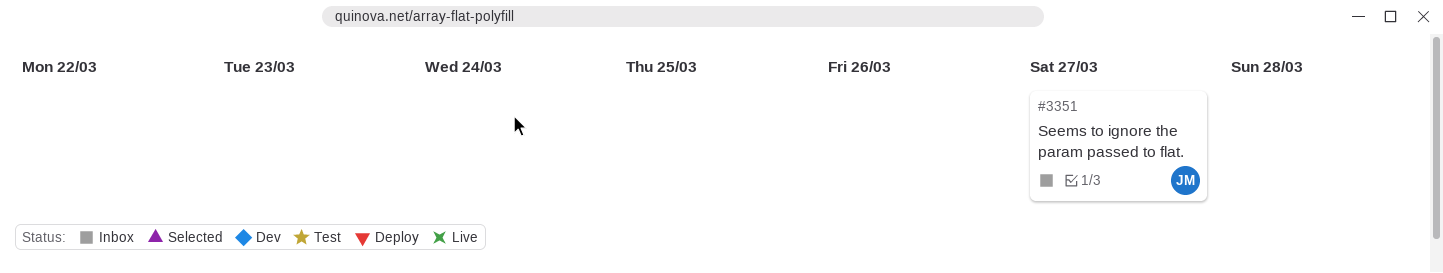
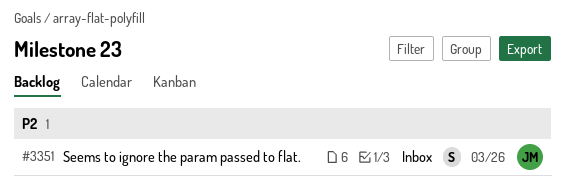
#3351, due: Mar 27 -> Mar 26

